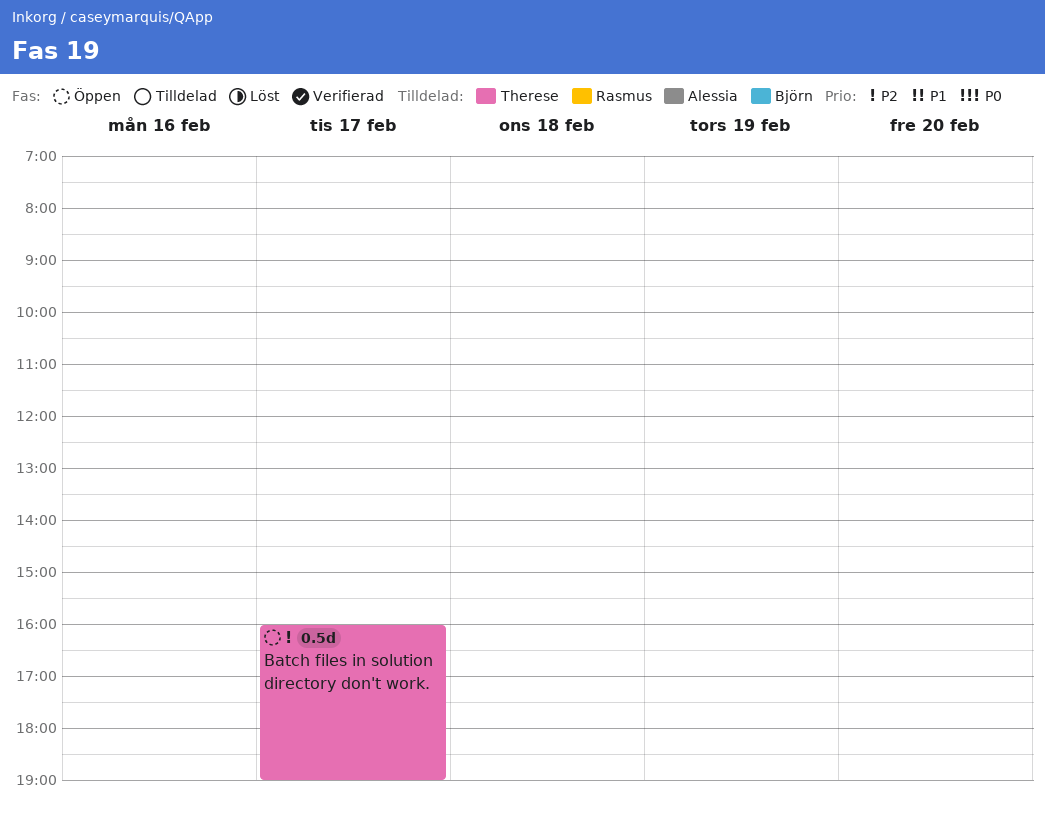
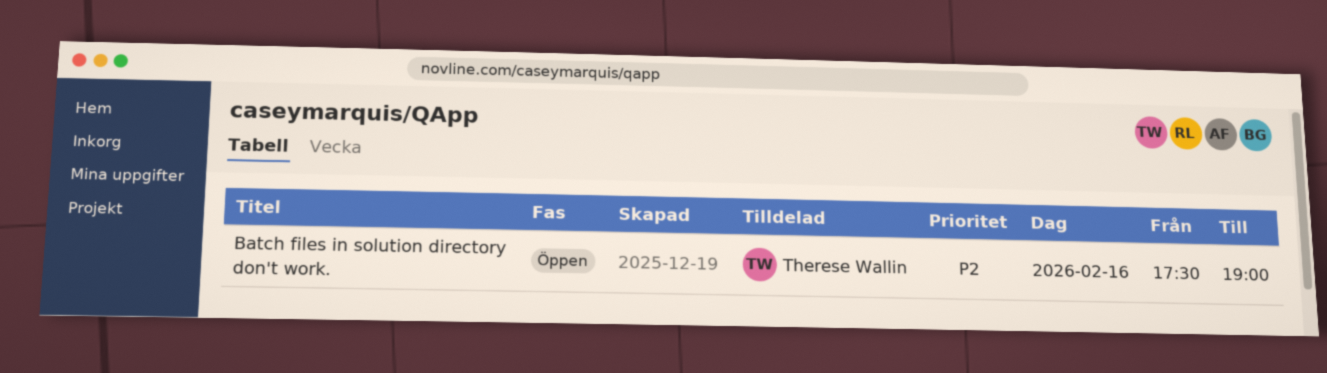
Batch files in solution directory don't work., day: Feb 17 -> Feb 16
Batch files in solution directory don't work., begins: 16:00 -> 17:30

